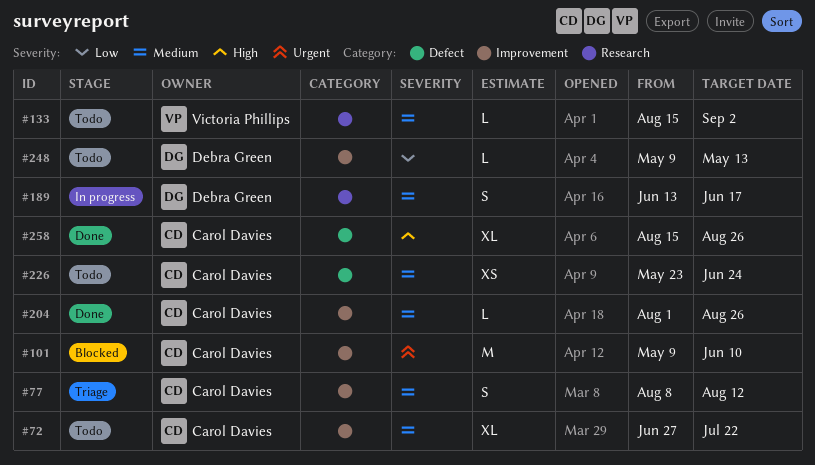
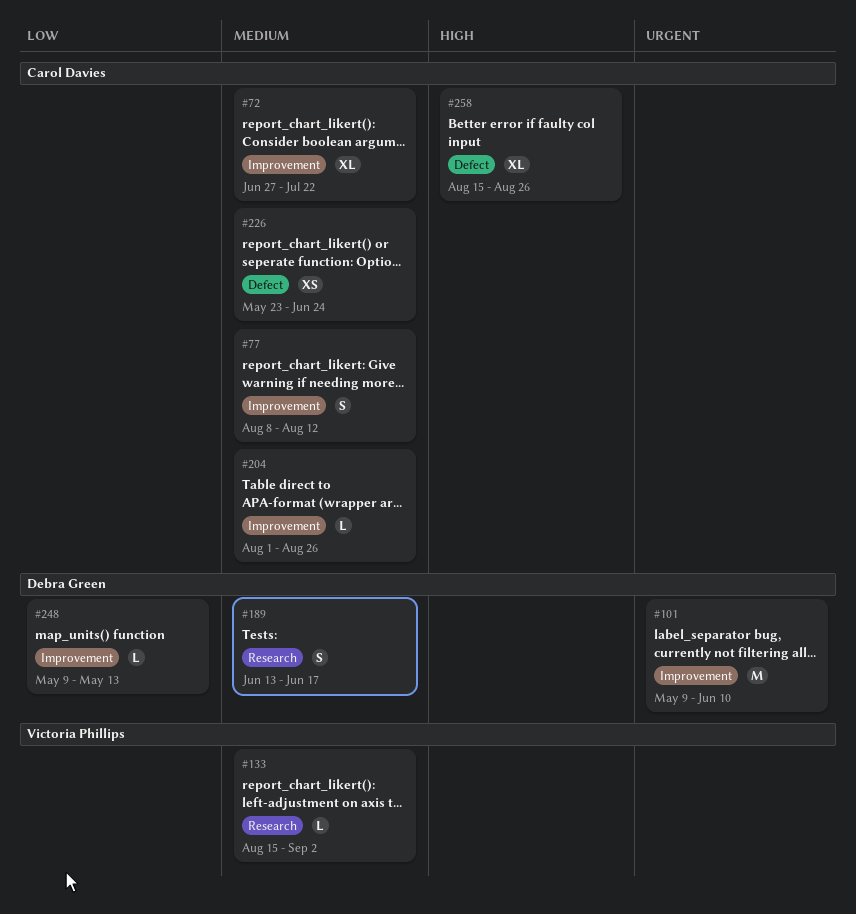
#101, owner: Carol Davies -> Debra Green

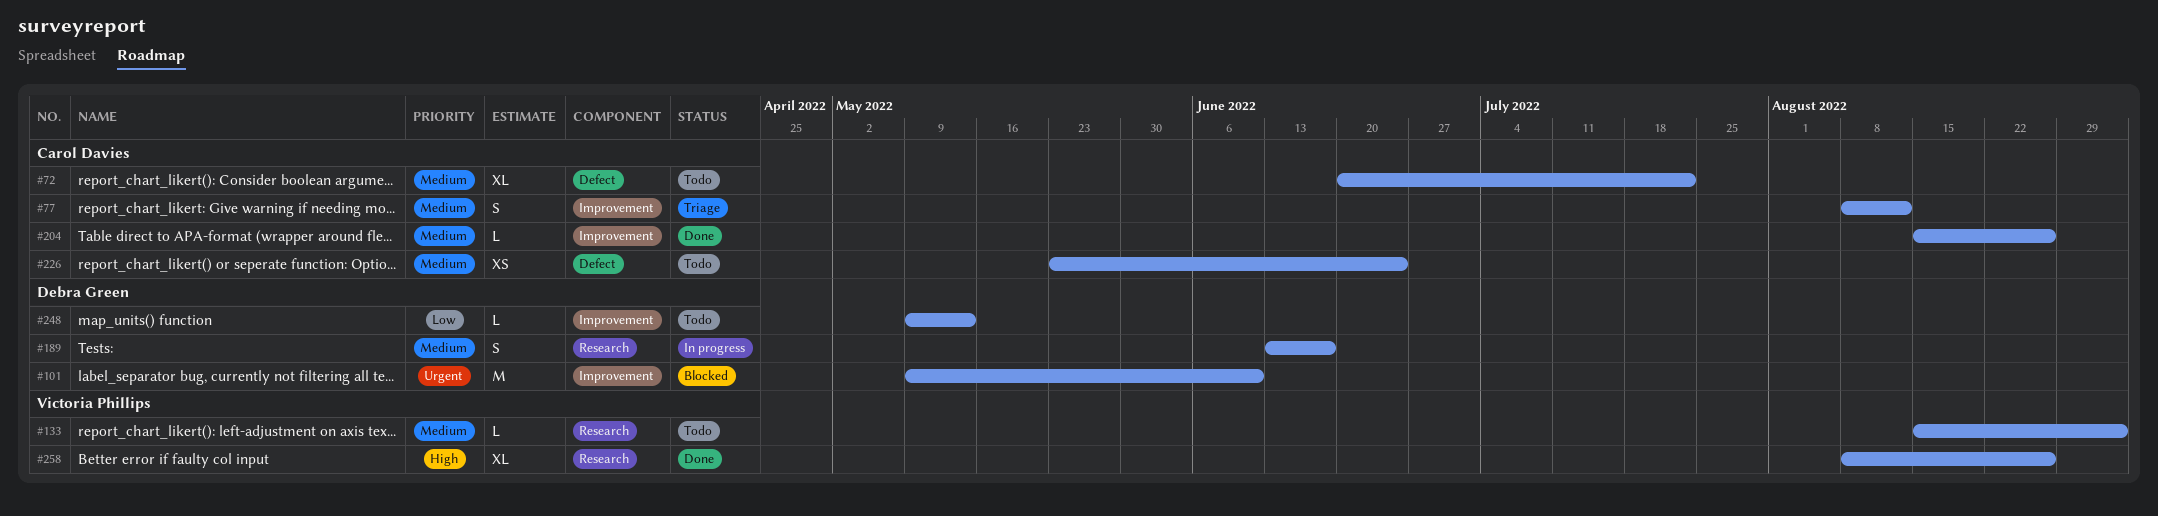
#72, label: Improvement -> Defect
#72, start: Jun 27 -> Jun 20
#204, start: Aug 1 -> Aug 15
#258, owner: Carol Davies -> Victoria Phillips
#258, label: Defect -> Research
#258, start: Aug 15 -> Aug 8

